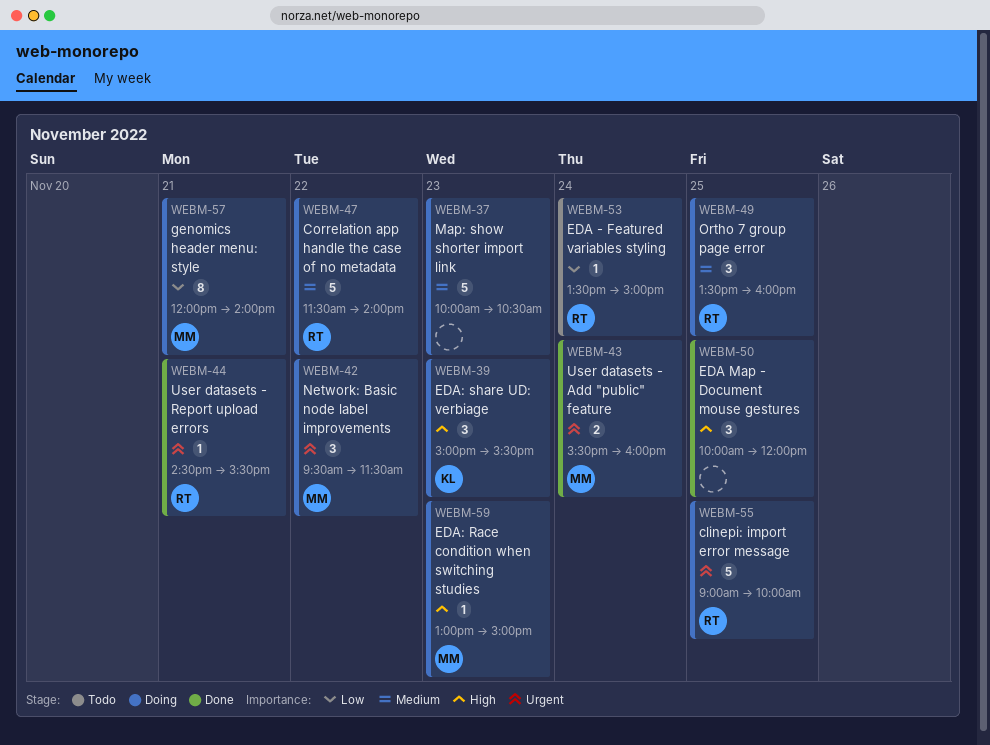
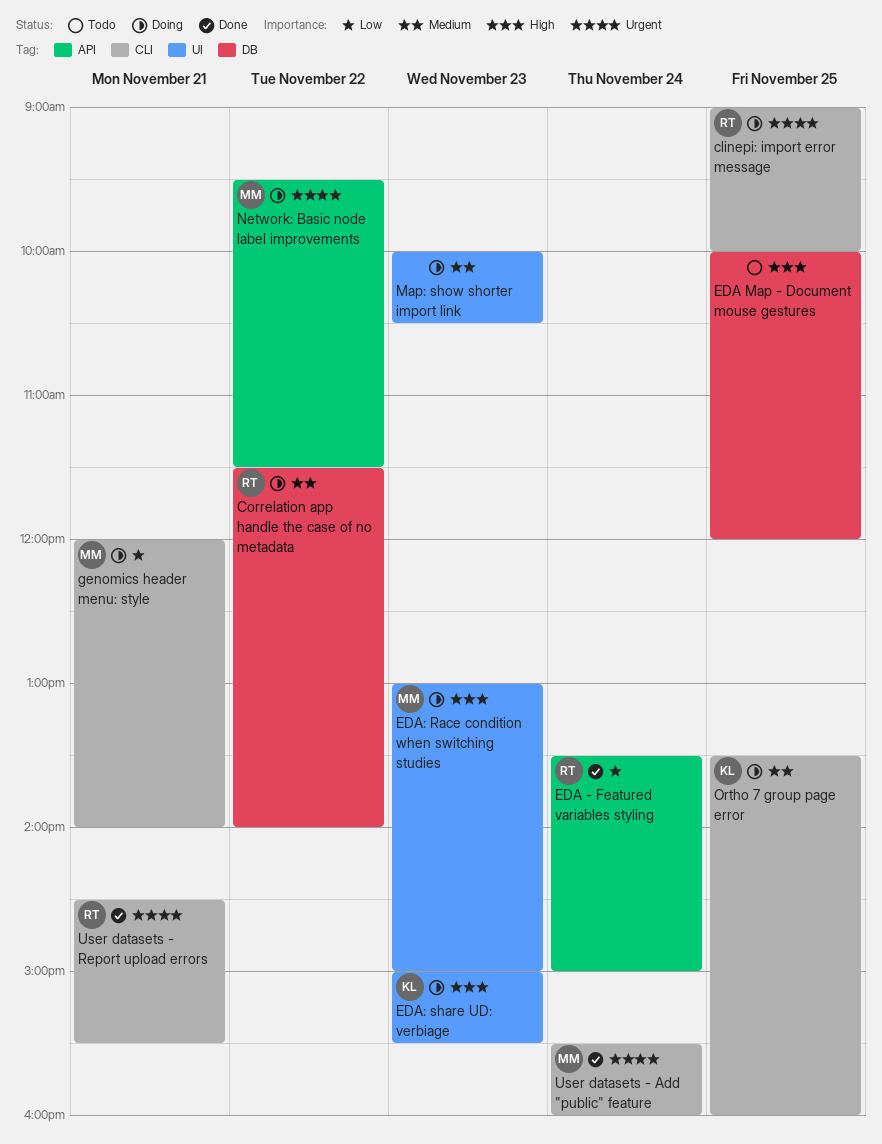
EDA - Featured variables styling, status: Todo -> Done
EDA Map - Document mouse gestures, status: Done -> Todo
Ortho 7 group page error, owner: RT -> KL

